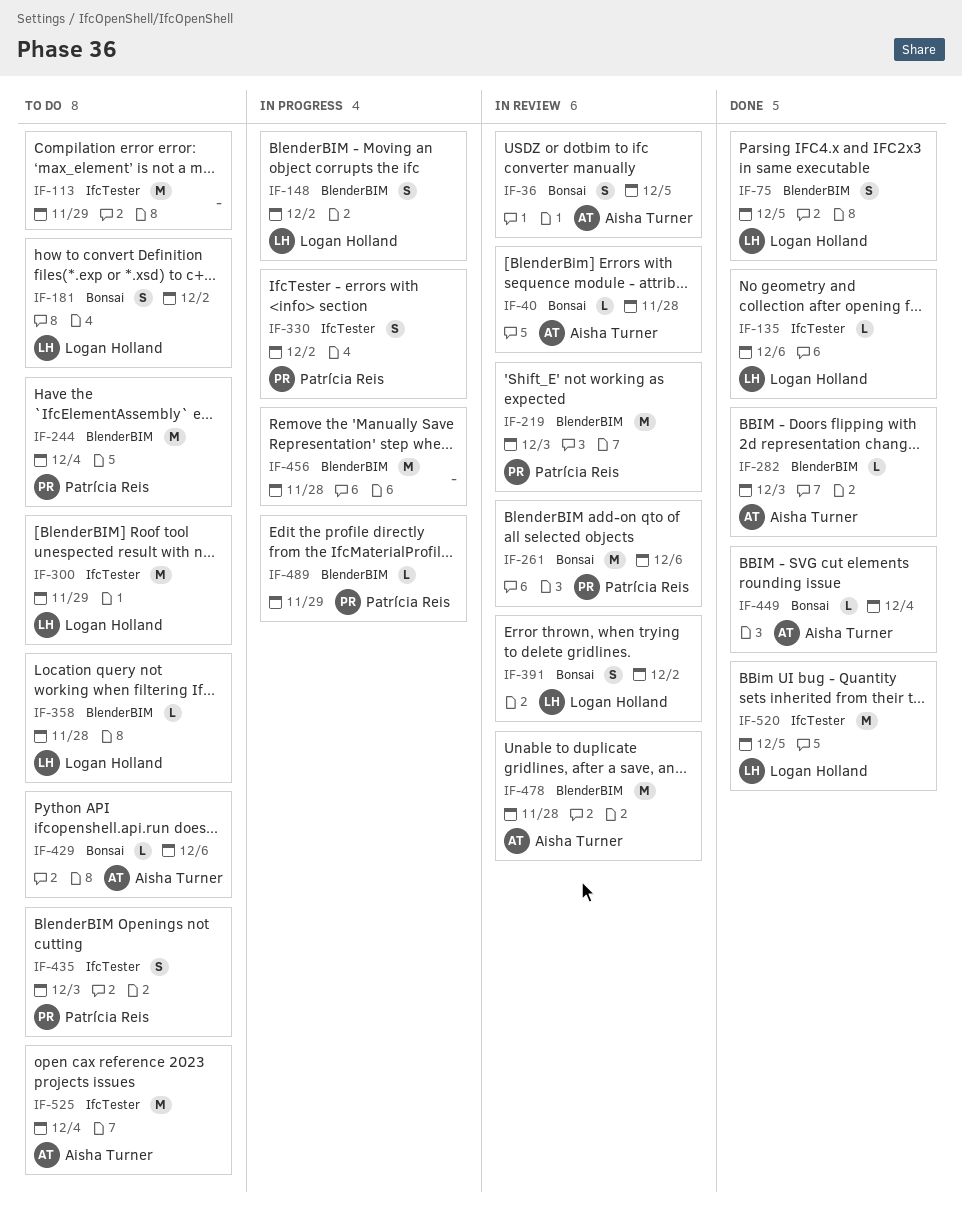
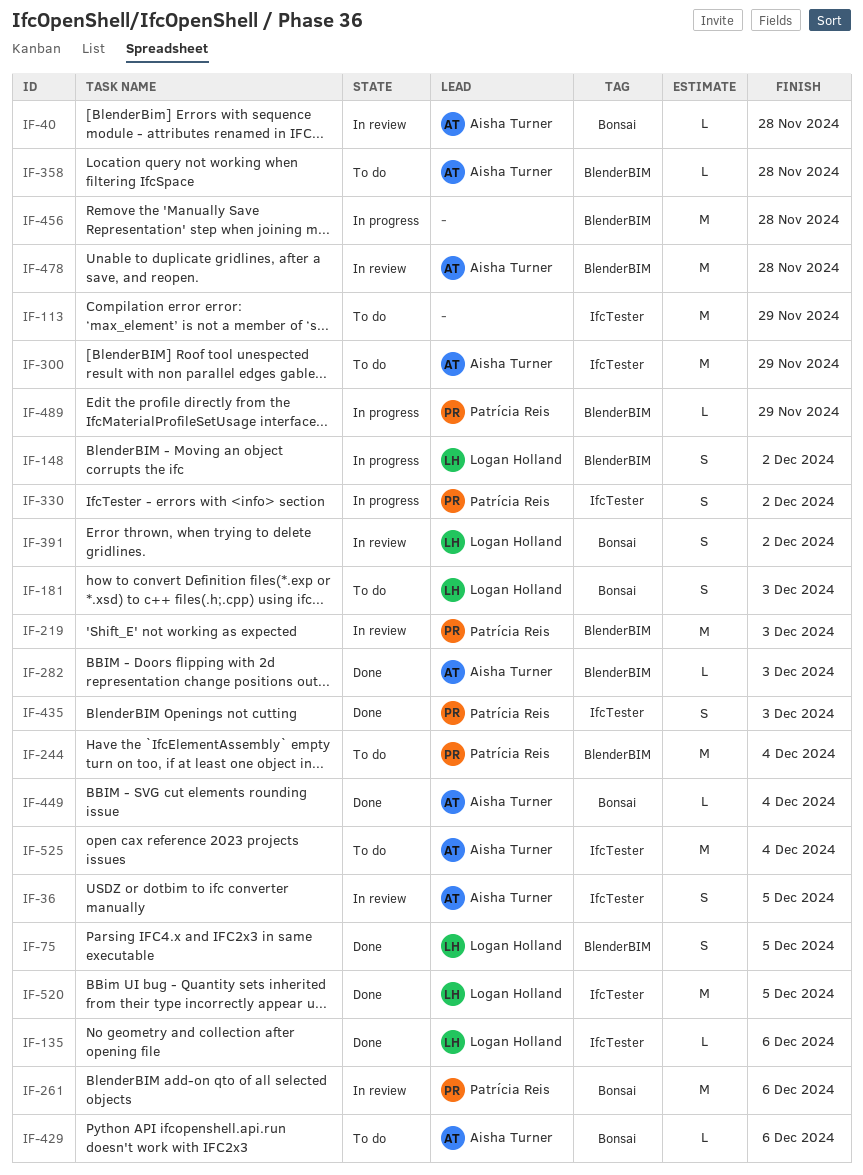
IF-36, label: Bonsai -> IfcTester
IF-181, due: Dec 2 -> Dec 3
IF-300, owner: Logan Holland -> Aisha Turner
IF-358, owner: Logan Holland -> Aisha Turner
IF-435, status: To do -> Done

